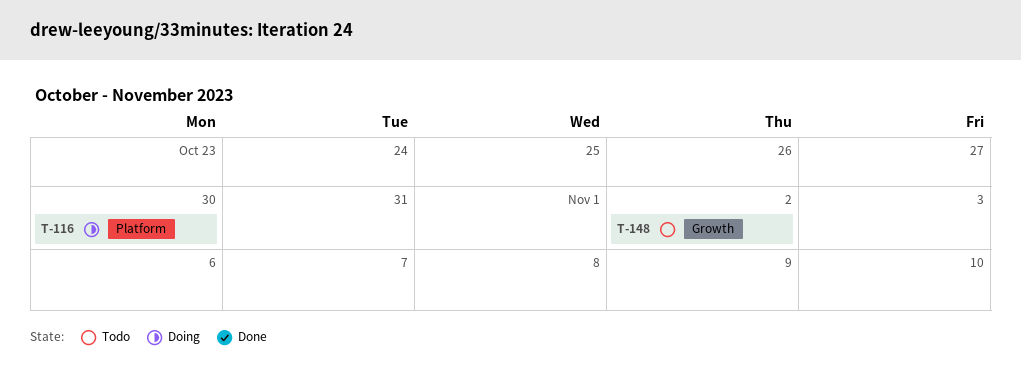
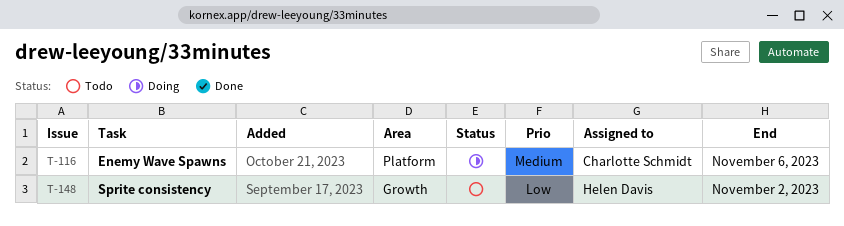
T-116, due: Oct 30 -> Nov 6

